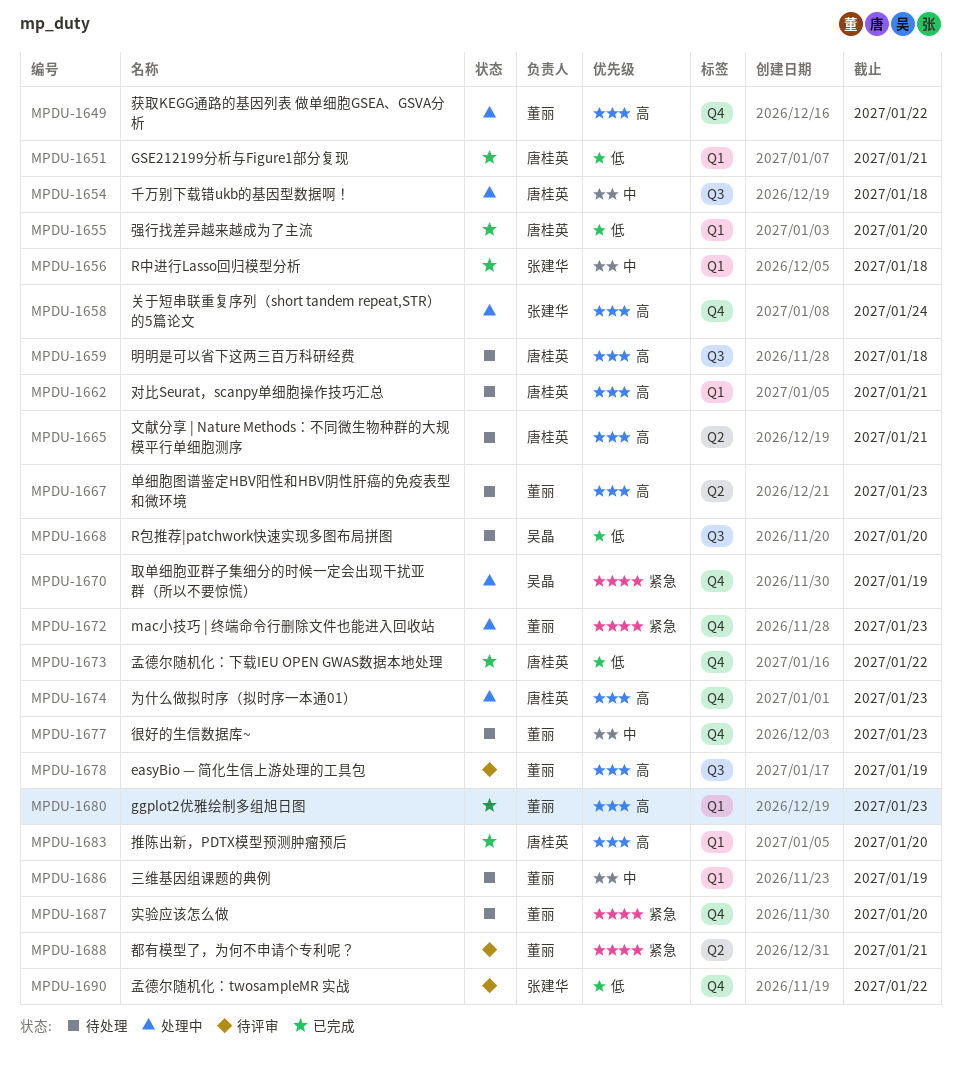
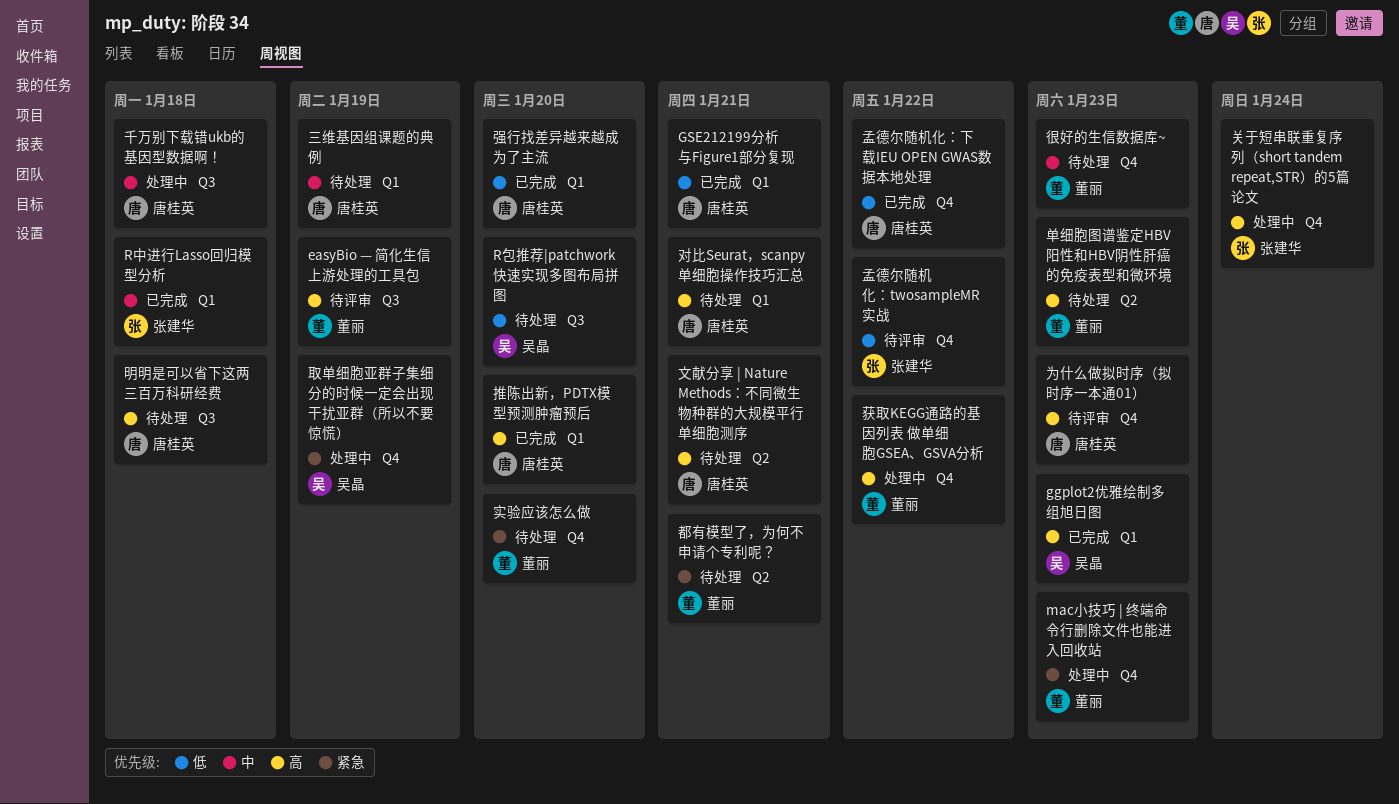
ggplot2优雅绘制多组旭日图, owner: 董丽 -> 吴晶
三维基因组课题的典例, owner: 董丽 -> 唐桂英
为什么做拟时序（拟时序一本通01）, status: 处理中 -> 待评审
都有模型了，为何不申请个专利呢？, status: 待评审 -> 待处理

